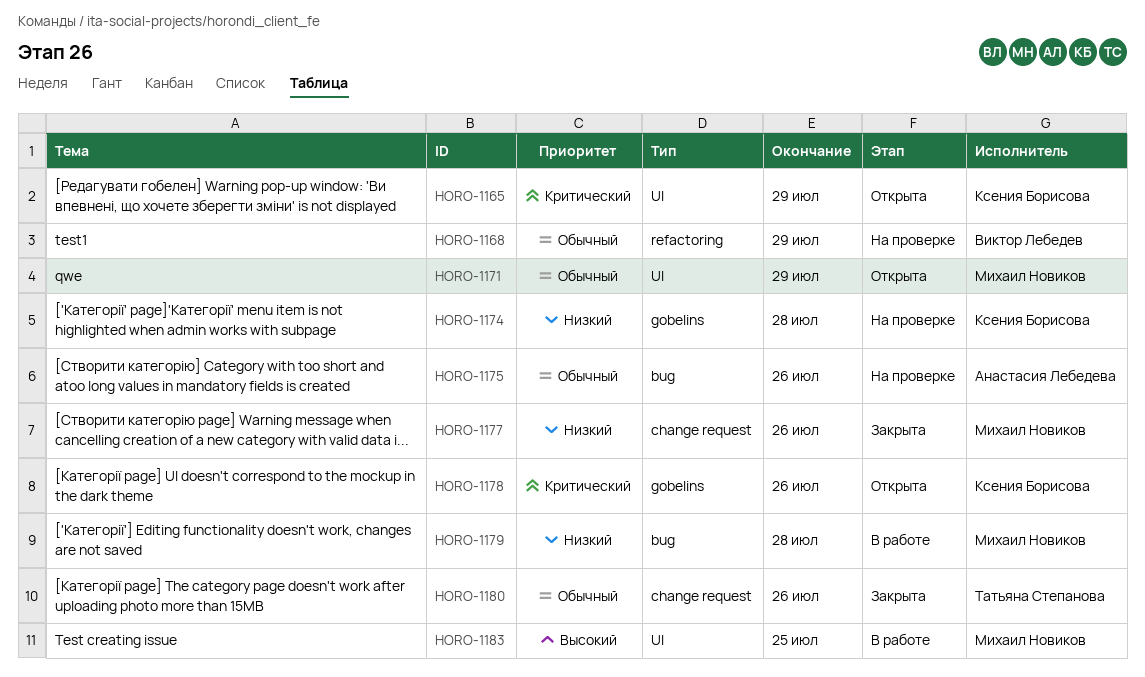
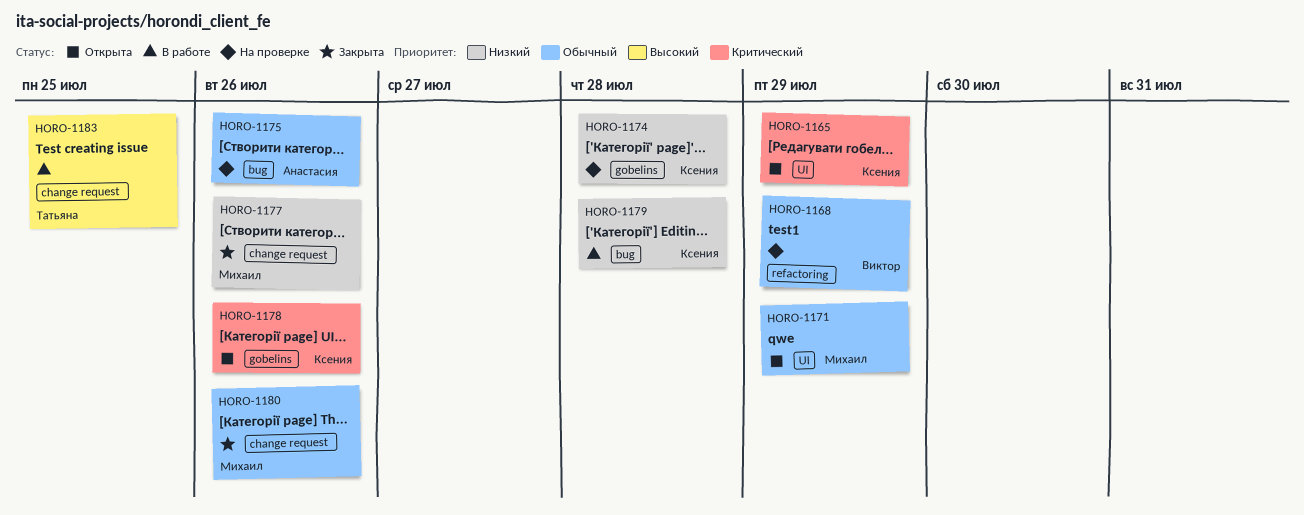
HORO-1179, owner: Михаил Новиков -> Ксения Борисова
HORO-1180, owner: Татьяна Степанова -> Михаил Новиков
HORO-1183, owner: Михаил Новиков -> Татьяна Степанова
HORO-1183, label: UI -> change request

